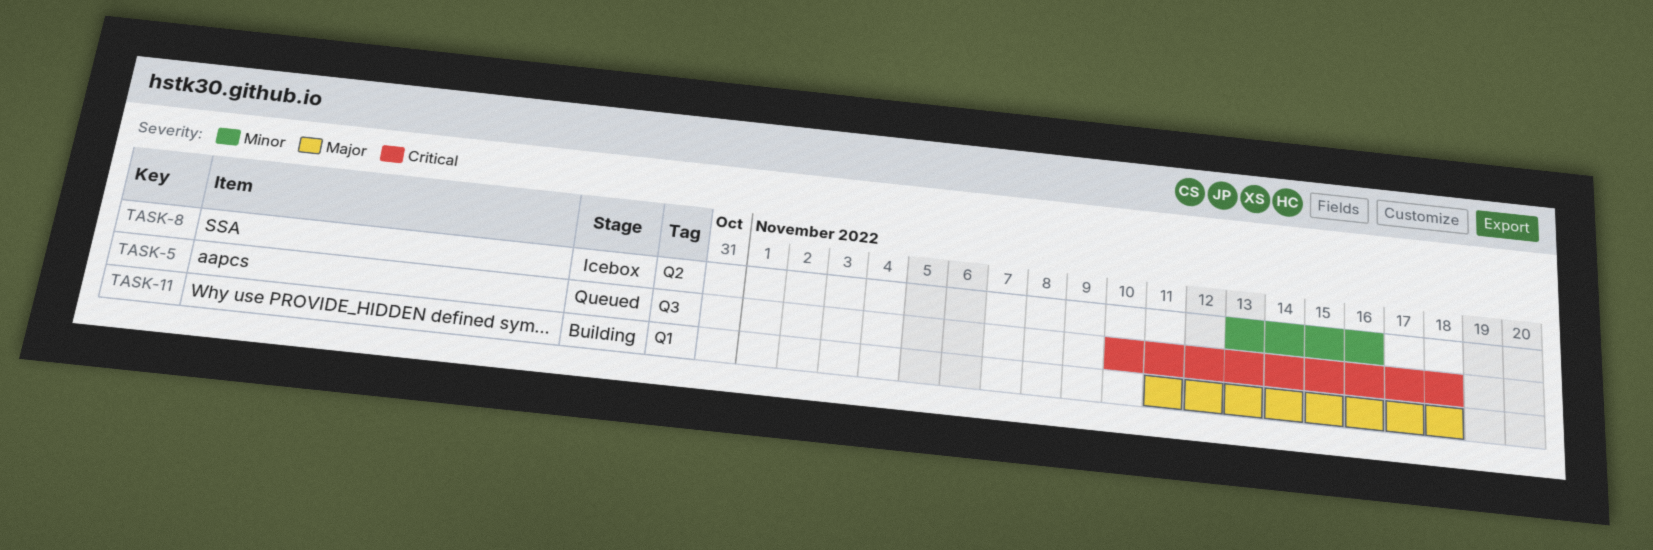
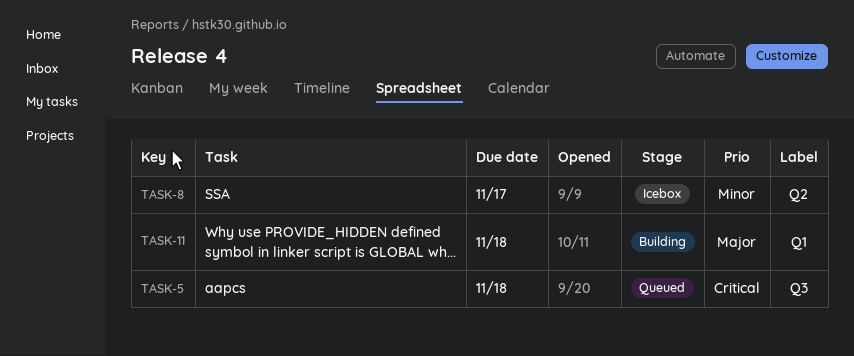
TASK-8, due: Nov 16 -> Nov 17

